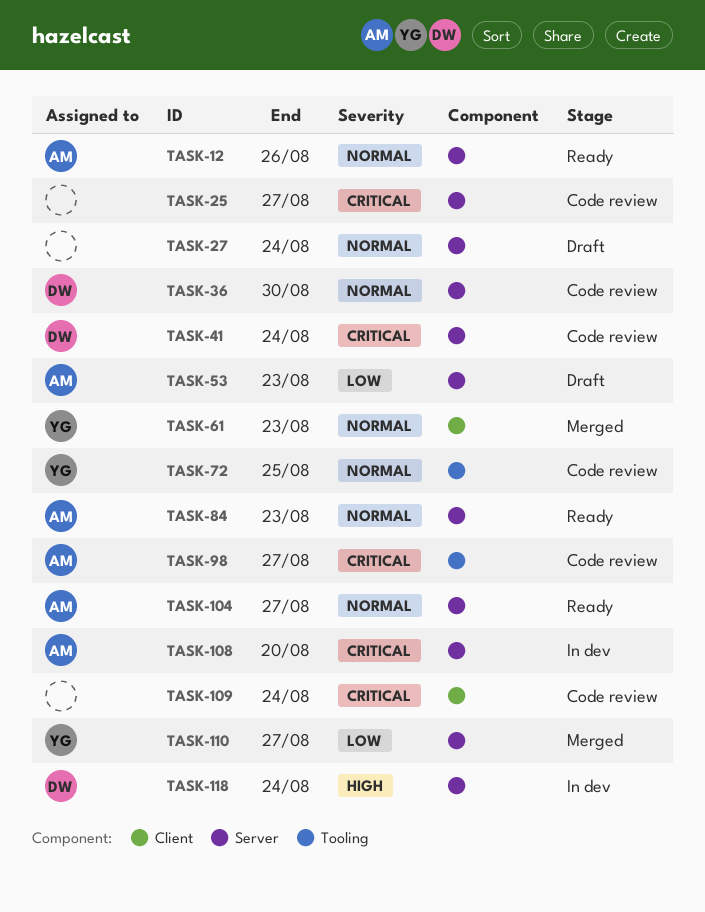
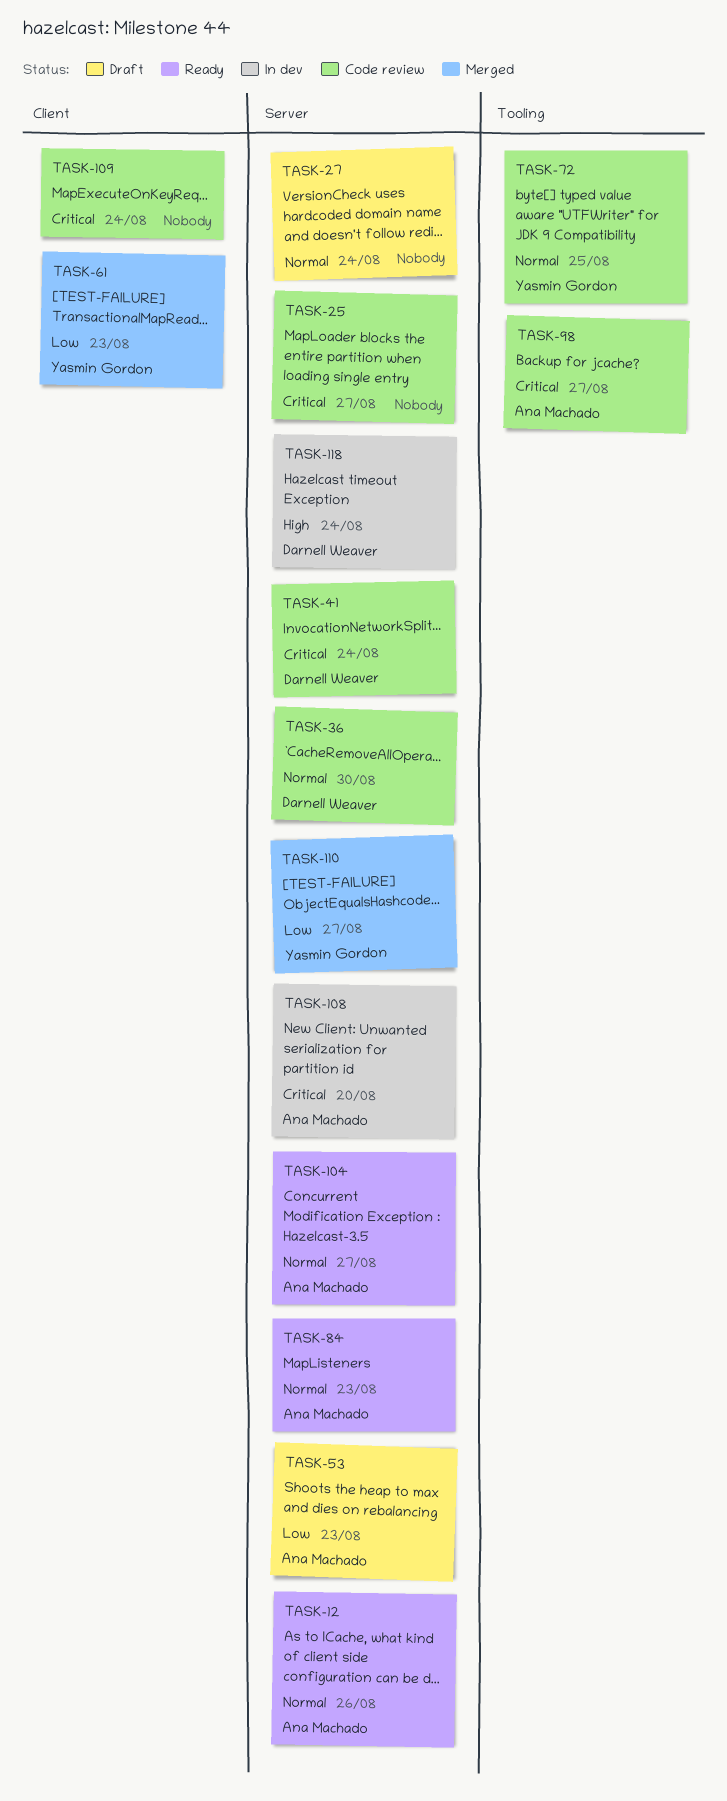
TASK-61, priority: Normal -> Low

